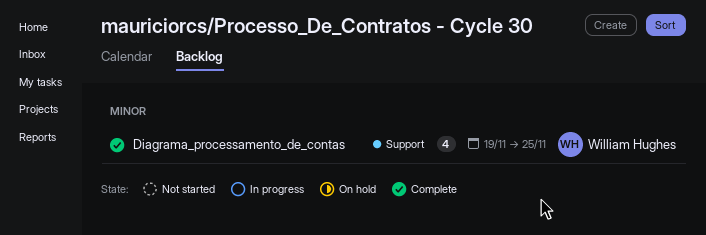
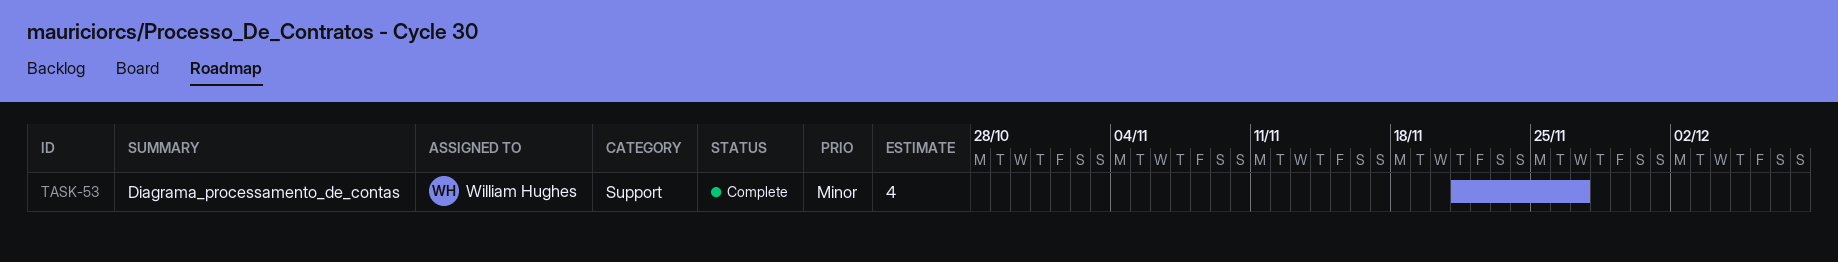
Diagrama_processamento_de_contas, start: Nov 19 -> Nov 21
Diagrama_processamento_de_contas, due: Nov 25 -> Nov 27

